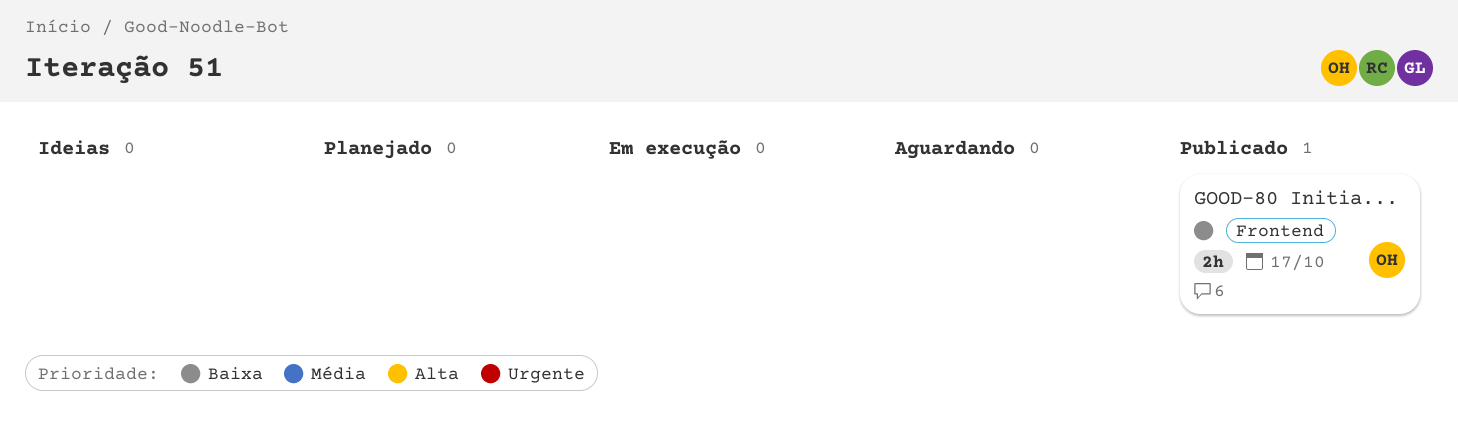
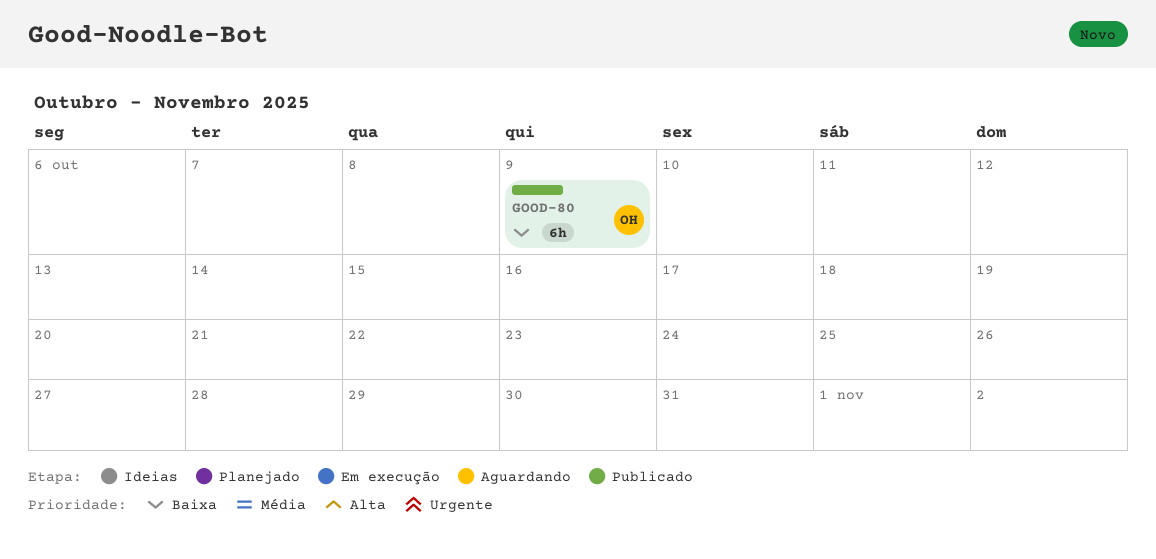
GOOD-80, estimate: 2h -> 6h
GOOD-80, due: Oct 17 -> Oct 9

